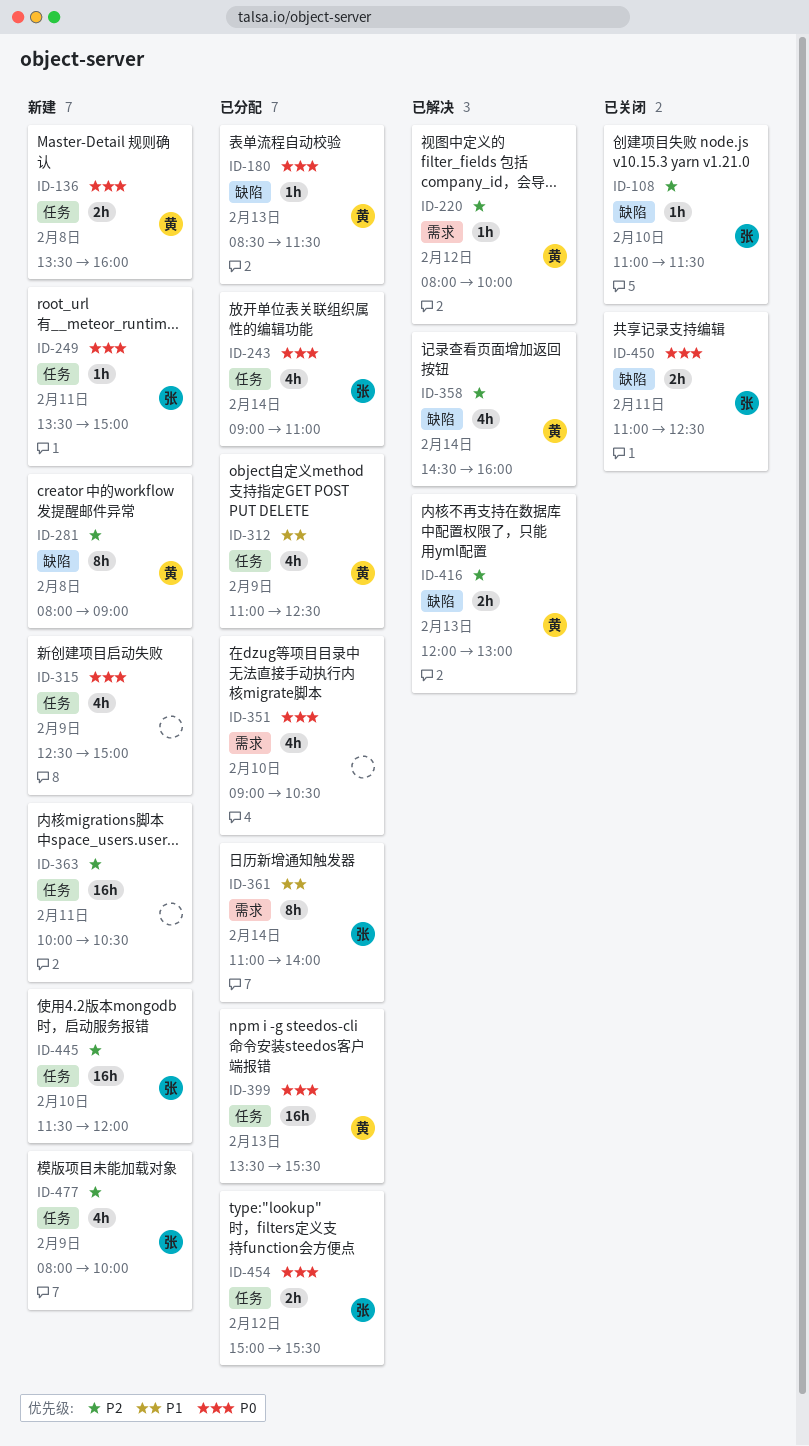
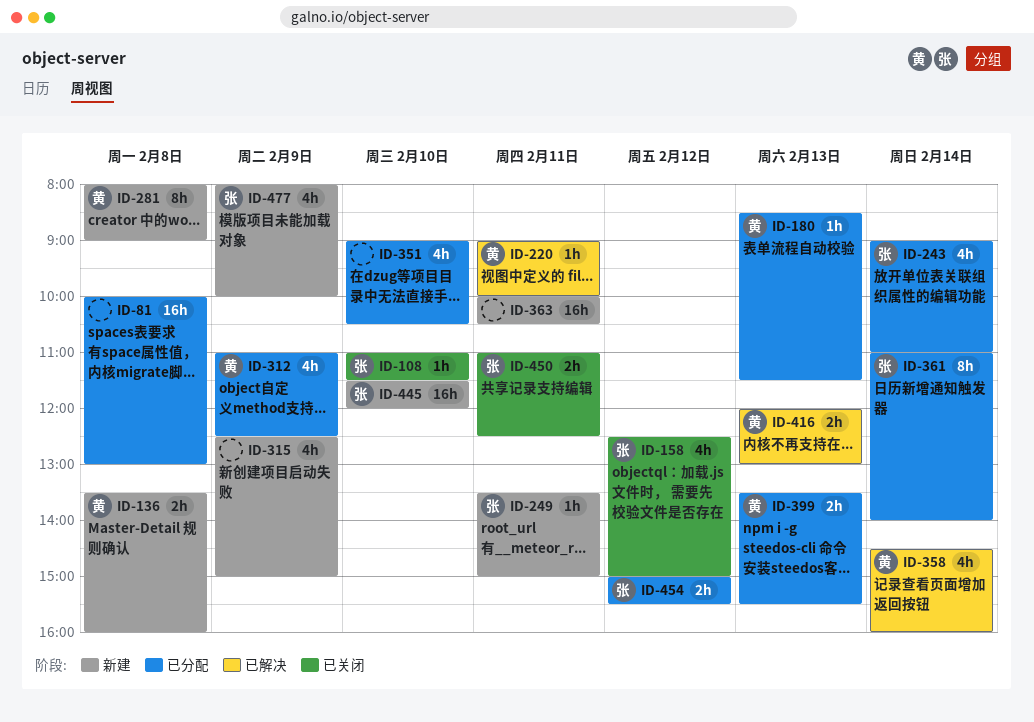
ID-81: none -> present
ID-158: none -> present
ID-220, day: Feb 12 -> Feb 11
ID-220, begins: 08:00 -> 09:00
ID-399, estimate: 16h -> 2h

